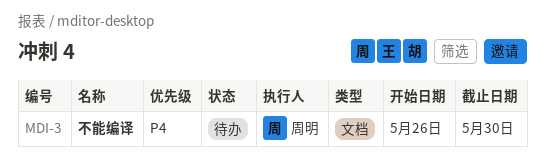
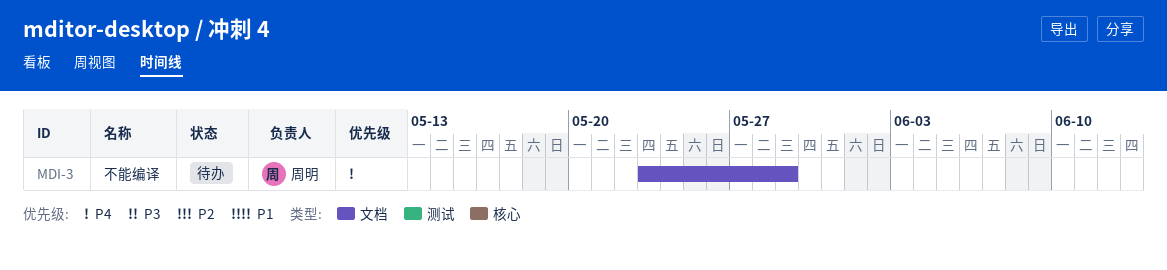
MDI-3, start: May 26 -> May 23
MDI-3, due: May 30 -> May 29

